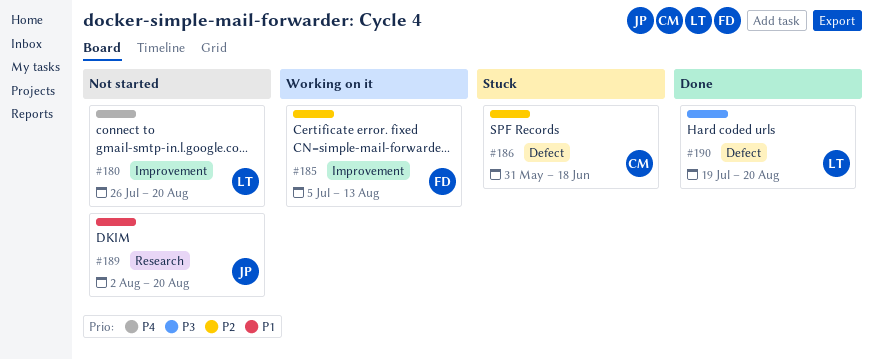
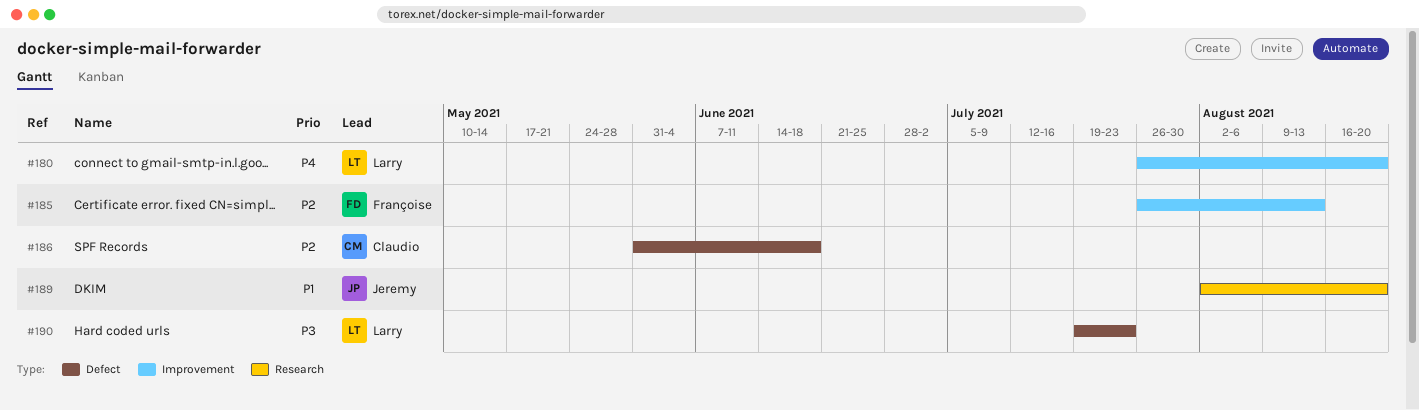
#185, start: Jul 5 -> Jul 26
#190, due: Aug 20 -> Jul 23

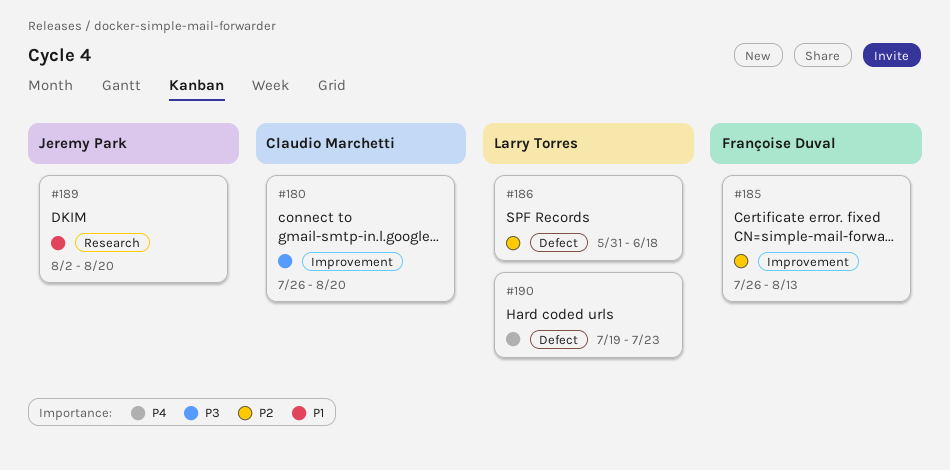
#180, owner: Larry Torres -> Claudio Marchetti
#180, priority: P4 -> P3
#186, owner: Claudio Marchetti -> Larry Torres
#190, priority: P3 -> P4

